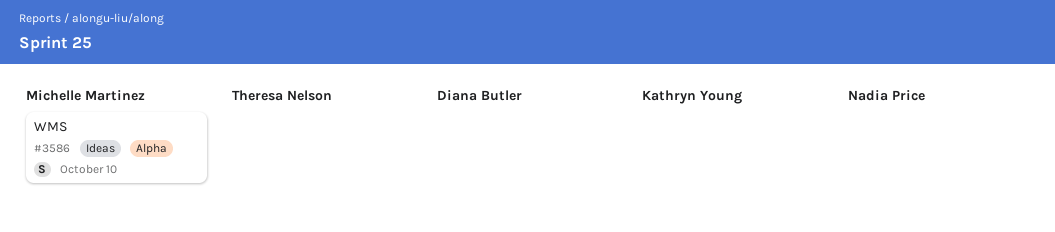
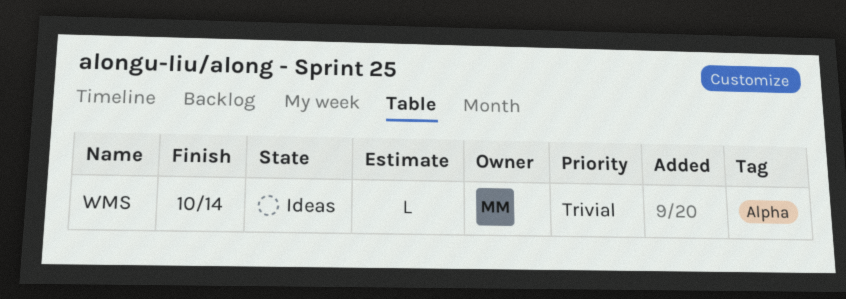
WMS, estimate: S -> L
WMS, due: Oct 10 -> Oct 14

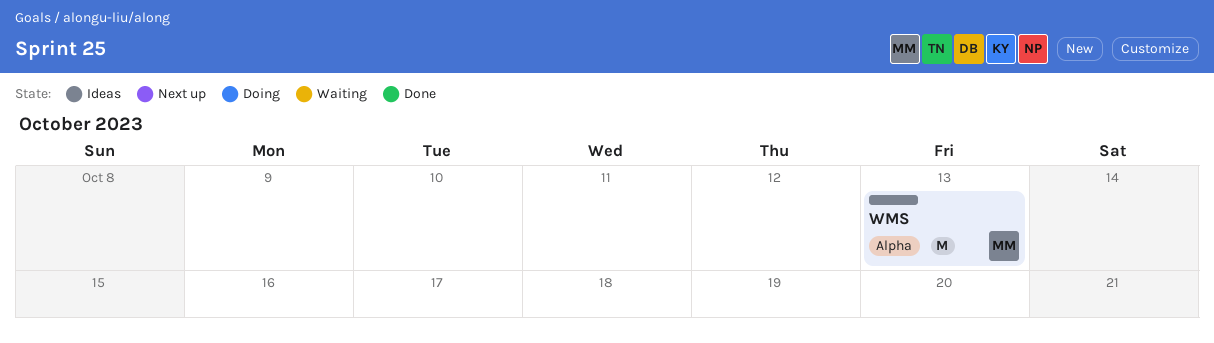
WMS, estimate: L -> M
WMS, due: Oct 14 -> Oct 13

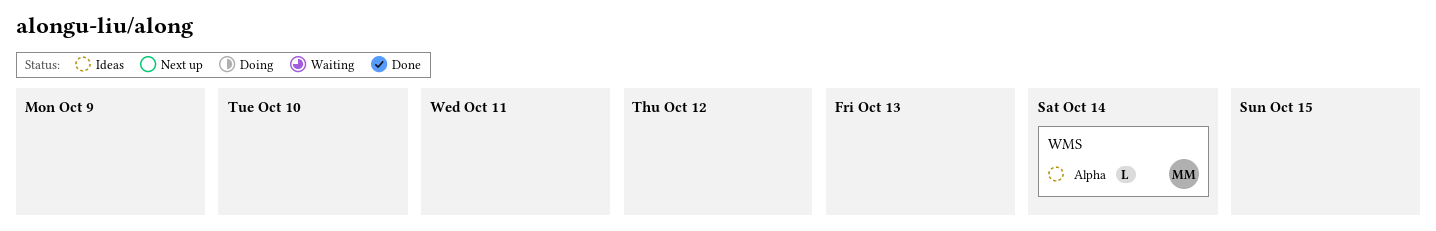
WMS, estimate: M -> L
WMS, due: Oct 13 -> Oct 14

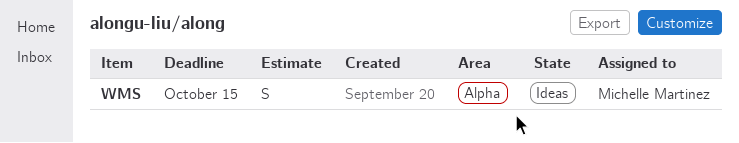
WMS, estimate: L -> S
WMS, due: Oct 14 -> Oct 15

